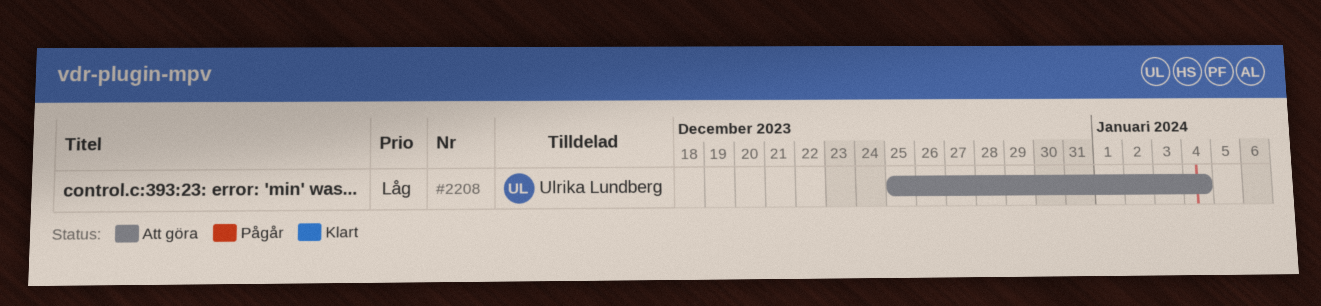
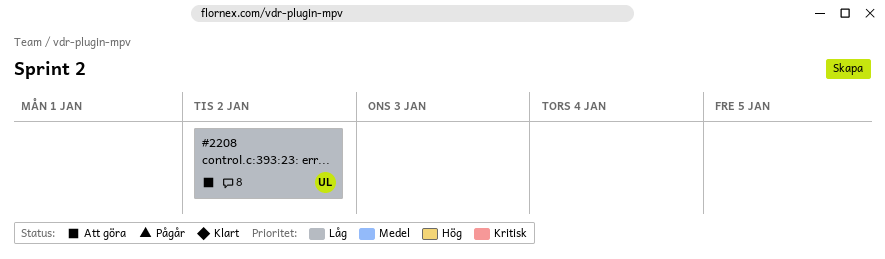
#2208, due: Jan 4 -> Jan 2

